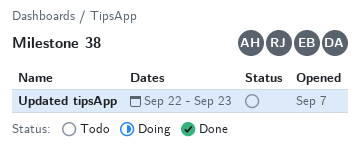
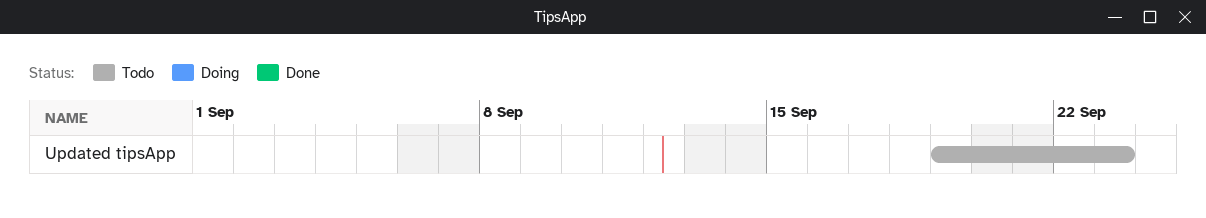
Updated tipsApp, start: Sep 22 -> Sep 19

